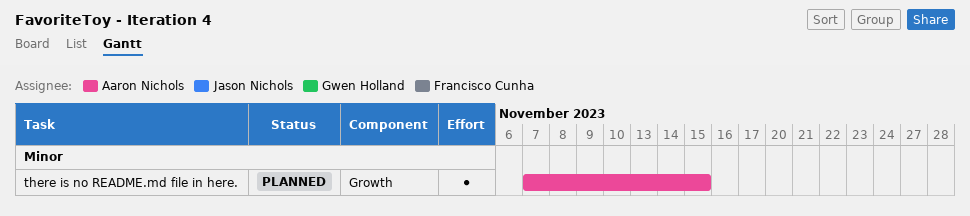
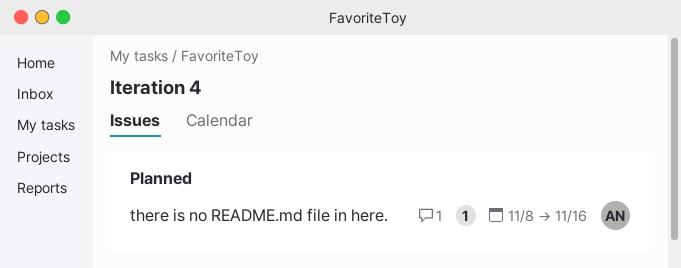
there is no README.md file in here., start: Nov 7 -> Nov 8
there is no README.md file in here., due: Nov 15 -> Nov 16

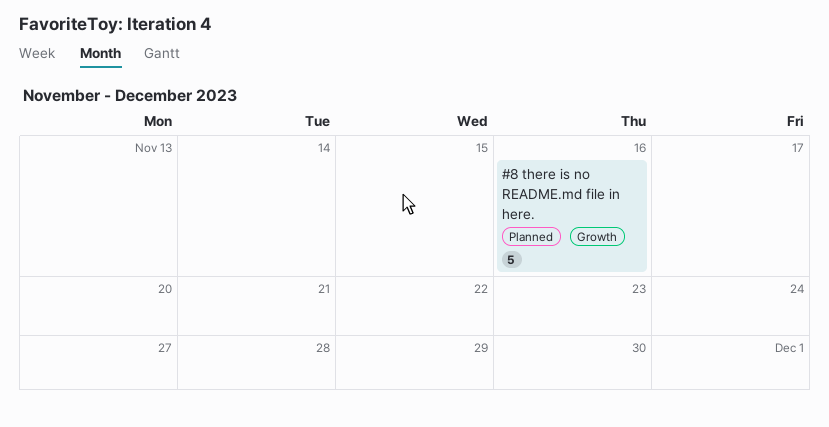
there is no README.md file in here., estimate: 1 -> 5

